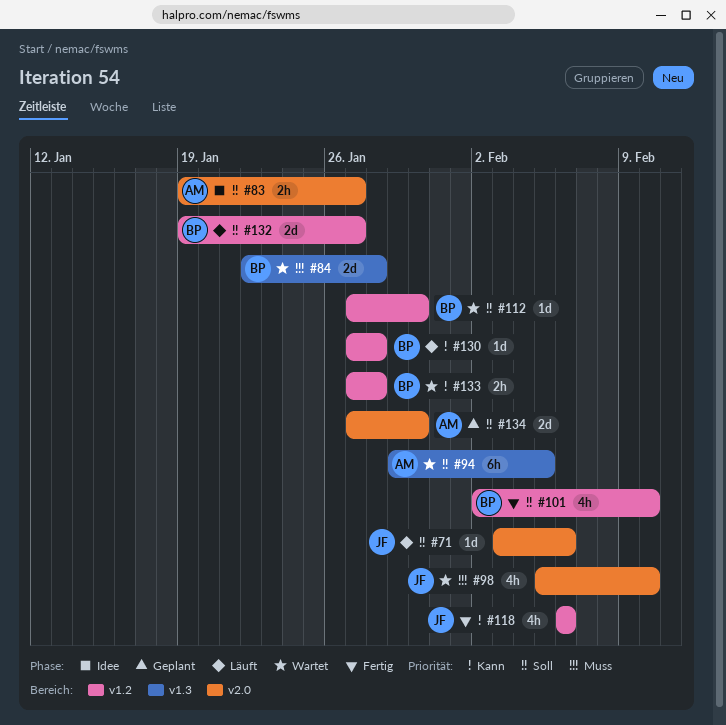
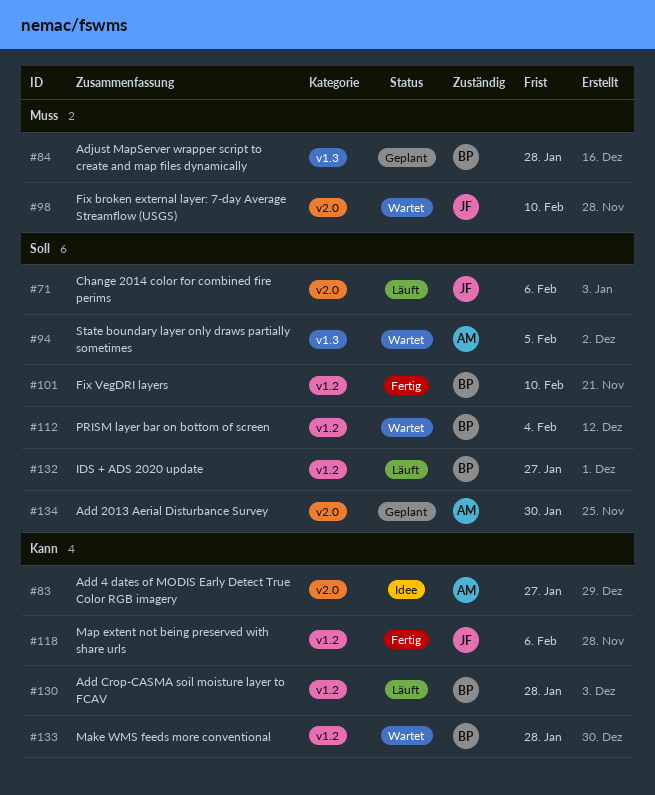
#83, priority: Soll -> Kann
#84, status: Wartet -> Geplant
#112, due: Jan 30 -> Feb 4

